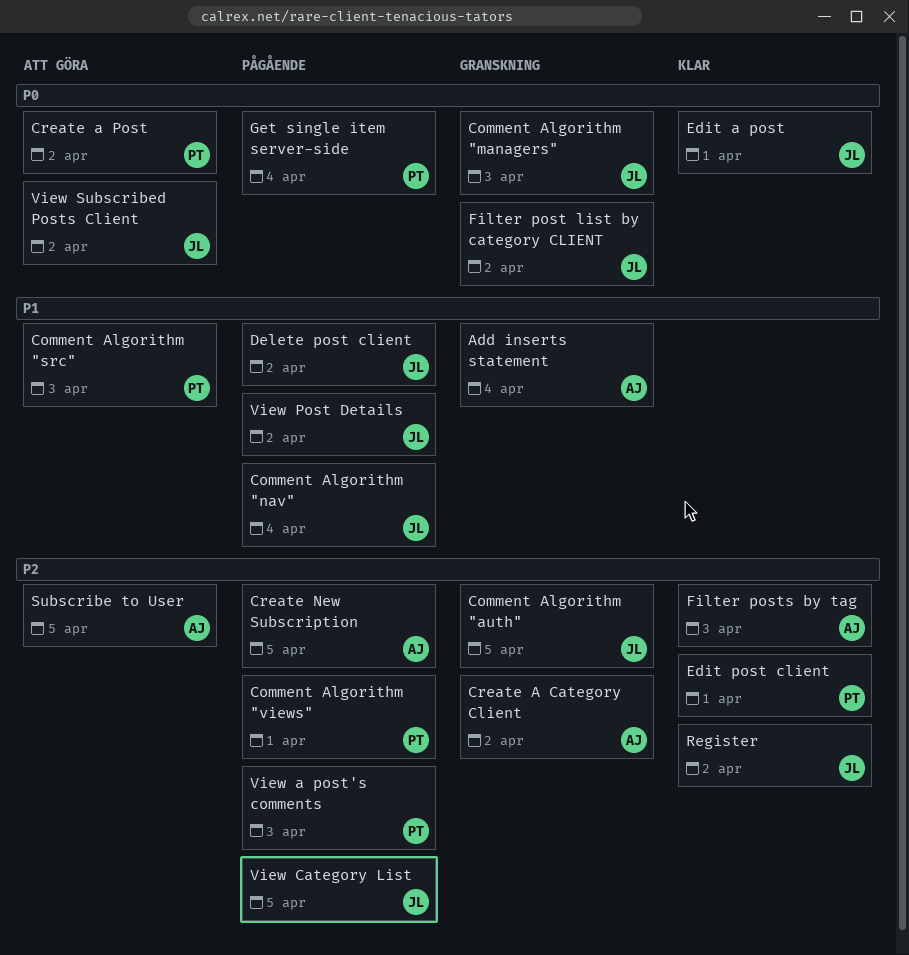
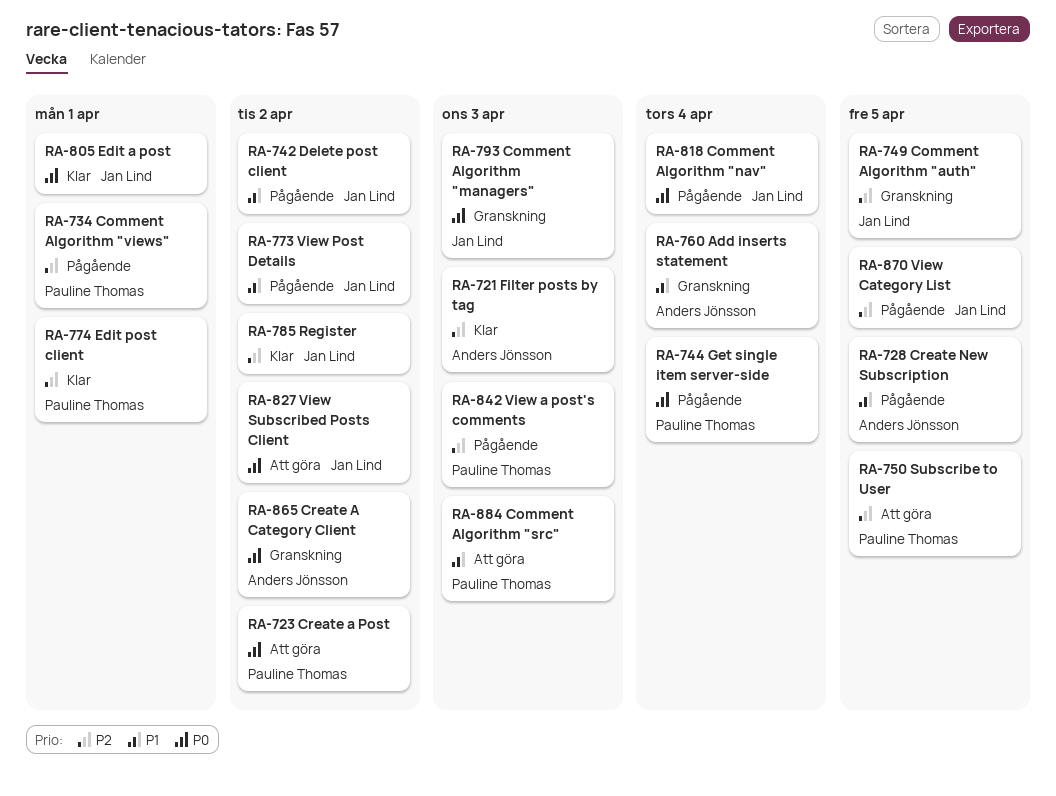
Comment Algorithm "nav", priority: P1 -> P0
Create A Category Client, priority: P2 -> P0
Create New Subscription, priority: P2 -> P1
Filter post list by category CLIENT: present -> none
Subscribe to User, owner: Anders Jönsson -> Pauline Thomas

